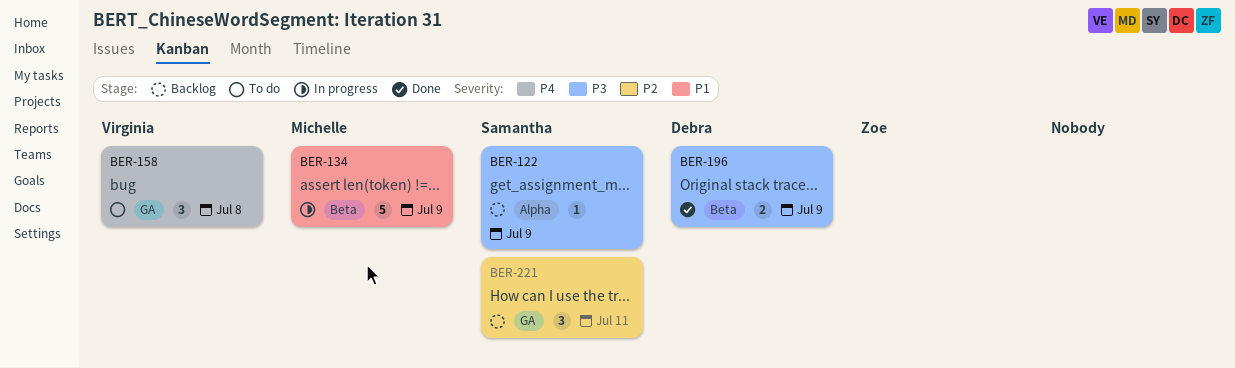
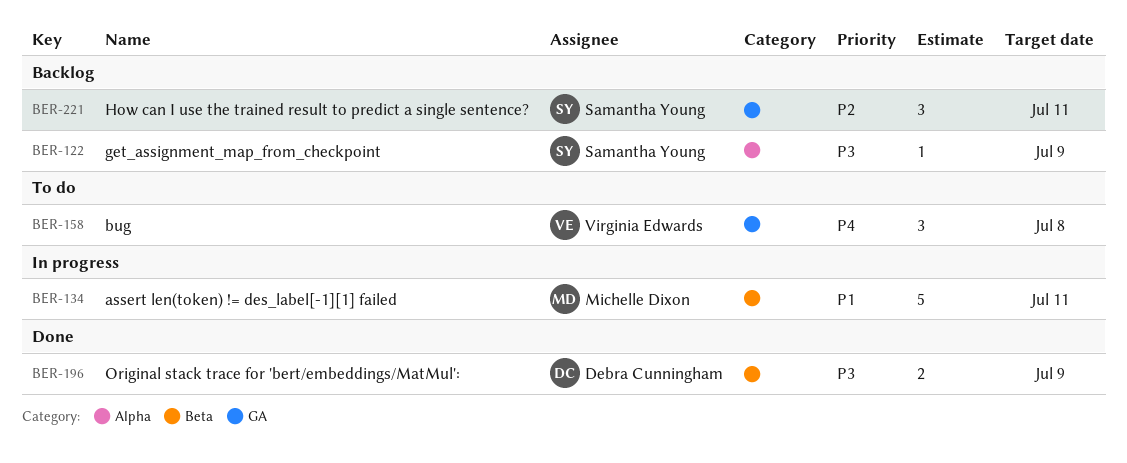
BER-134, due: Jul 9 -> Jul 11

